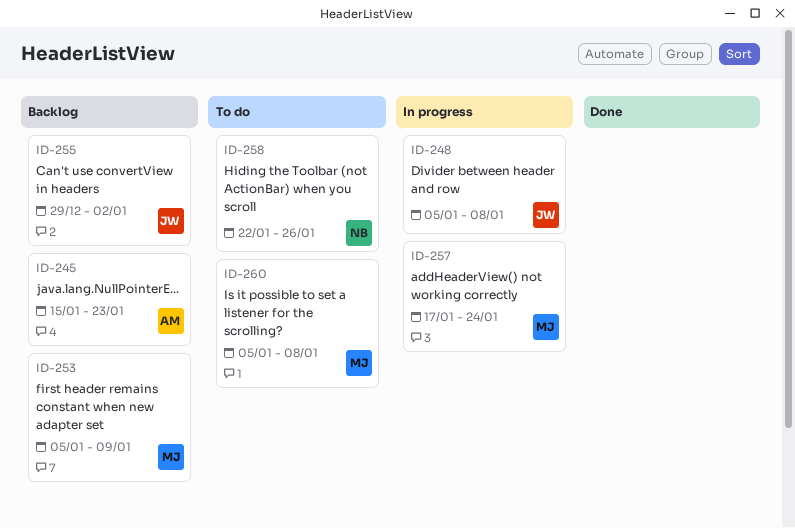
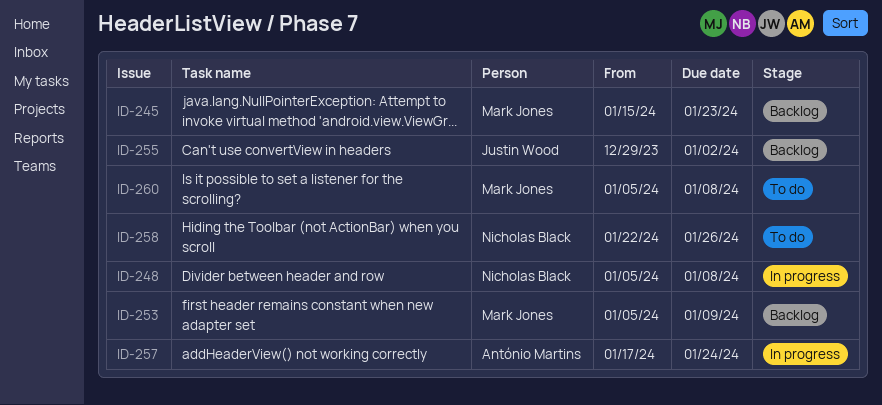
ID-245, owner: António Martins -> Mark Jones
ID-248, owner: Justin Wood -> Nicholas Black
ID-257, owner: Mark Jones -> António Martins

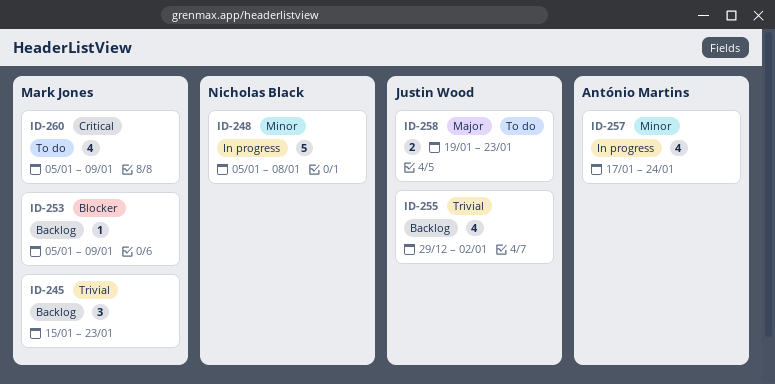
ID-258, owner: Nicholas Black -> Justin Wood
ID-258, start: Jan 22 -> Jan 19
ID-258, due: Jan 26 -> Jan 23
ID-260, due: Jan 8 -> Jan 9

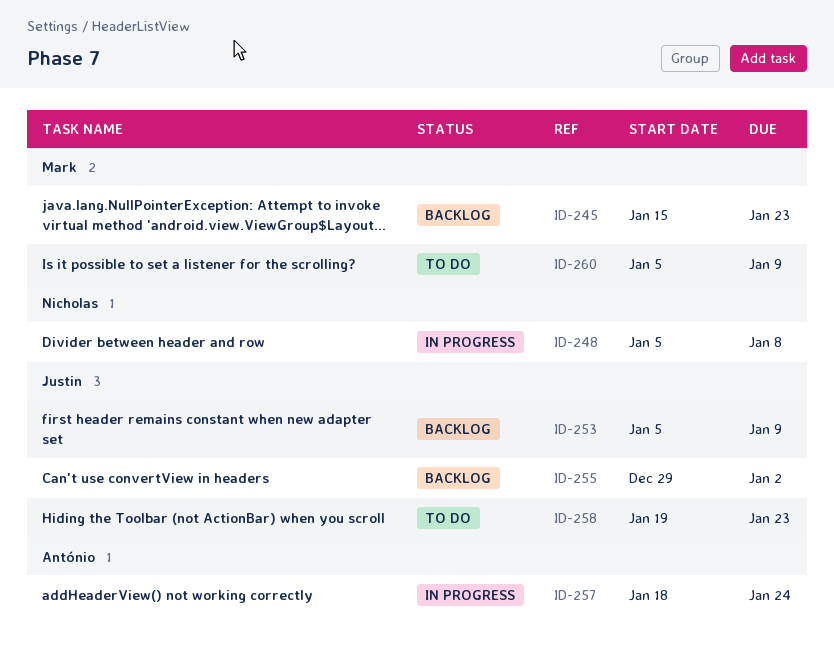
ID-253, owner: Mark Jones -> Justin Wood
ID-257, start: Jan 17 -> Jan 18

